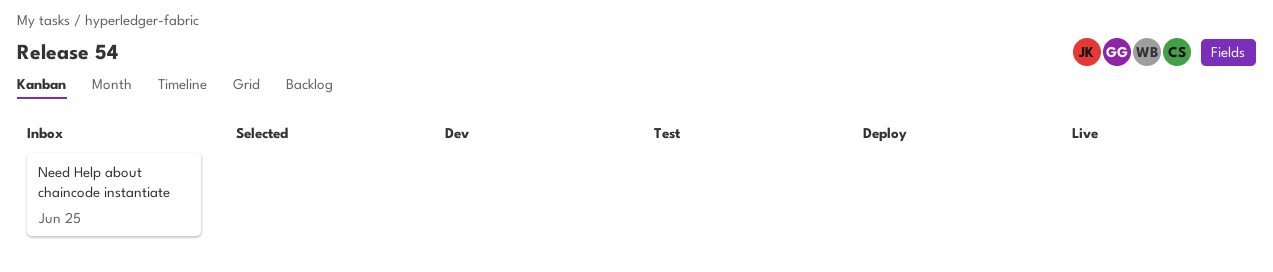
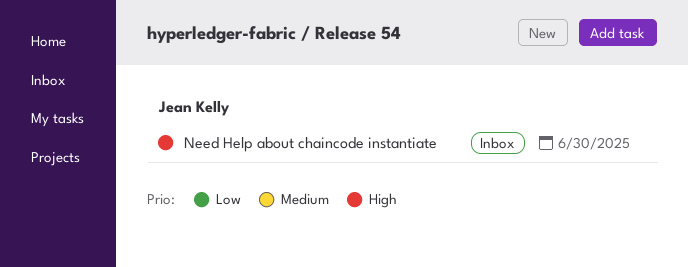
Need Help about chaincode instantiate, due: Jun 25 -> Jun 30

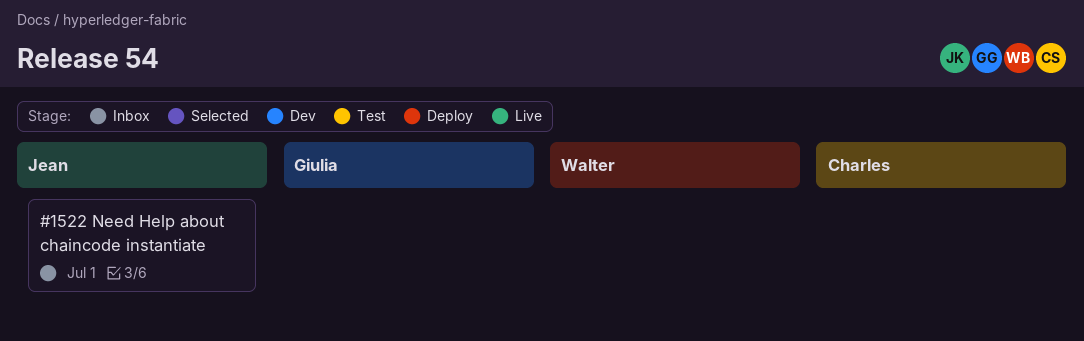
Need Help about chaincode instantiate, due: Jun 30 -> Jul 1

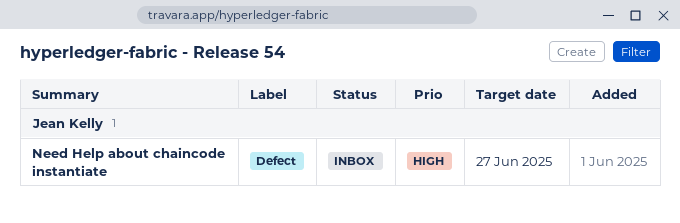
Need Help about chaincode instantiate, due: Jul 1 -> Jun 27

